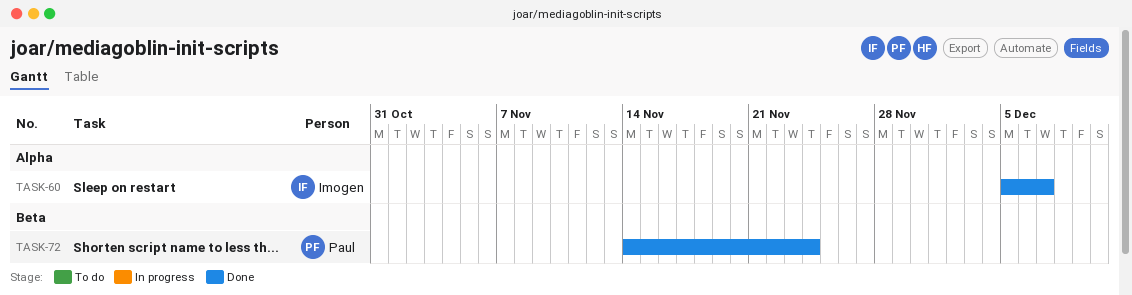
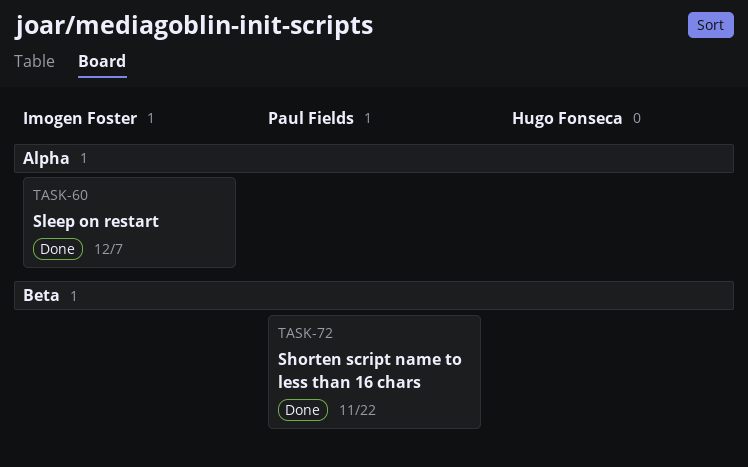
TASK-72, due: Nov 24 -> Nov 22

